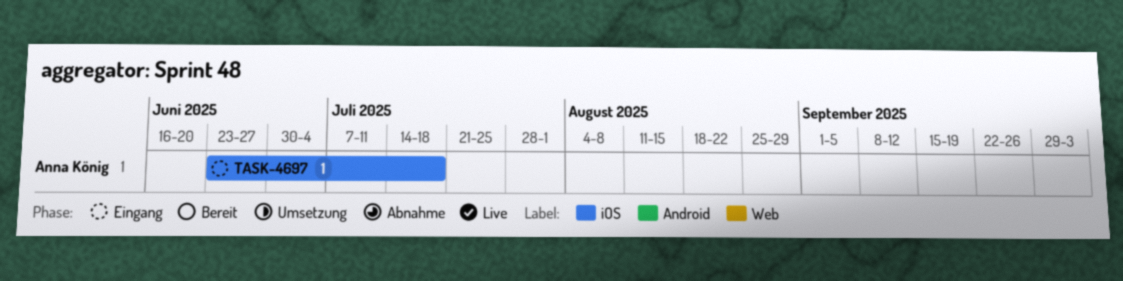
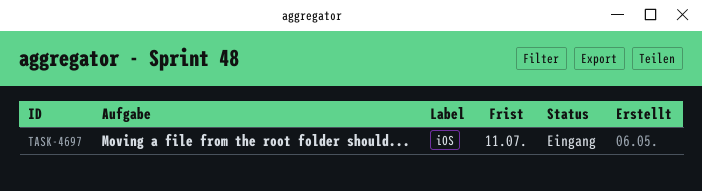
TASK-4697, due: Jul 18 -> Jul 11

